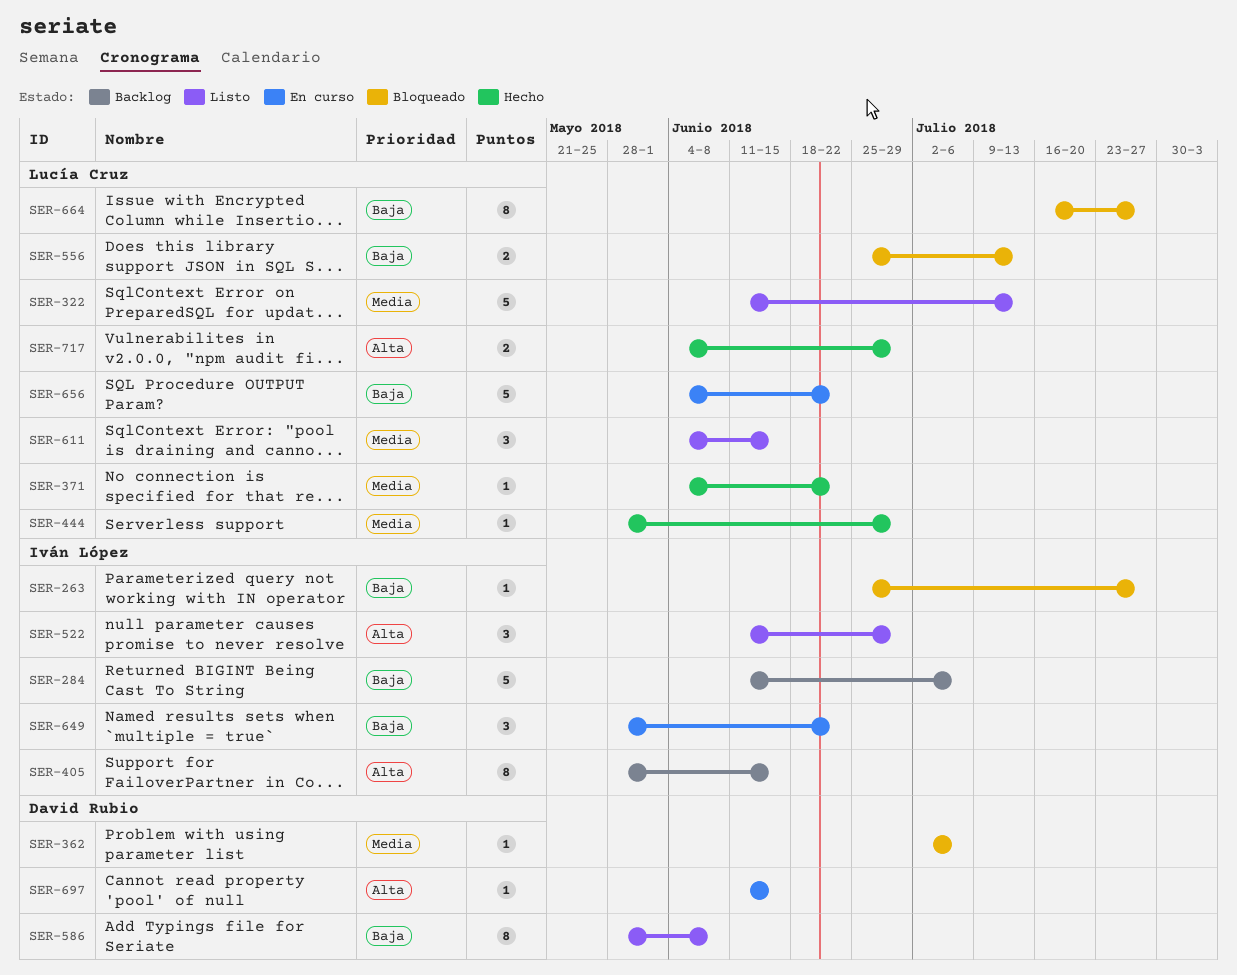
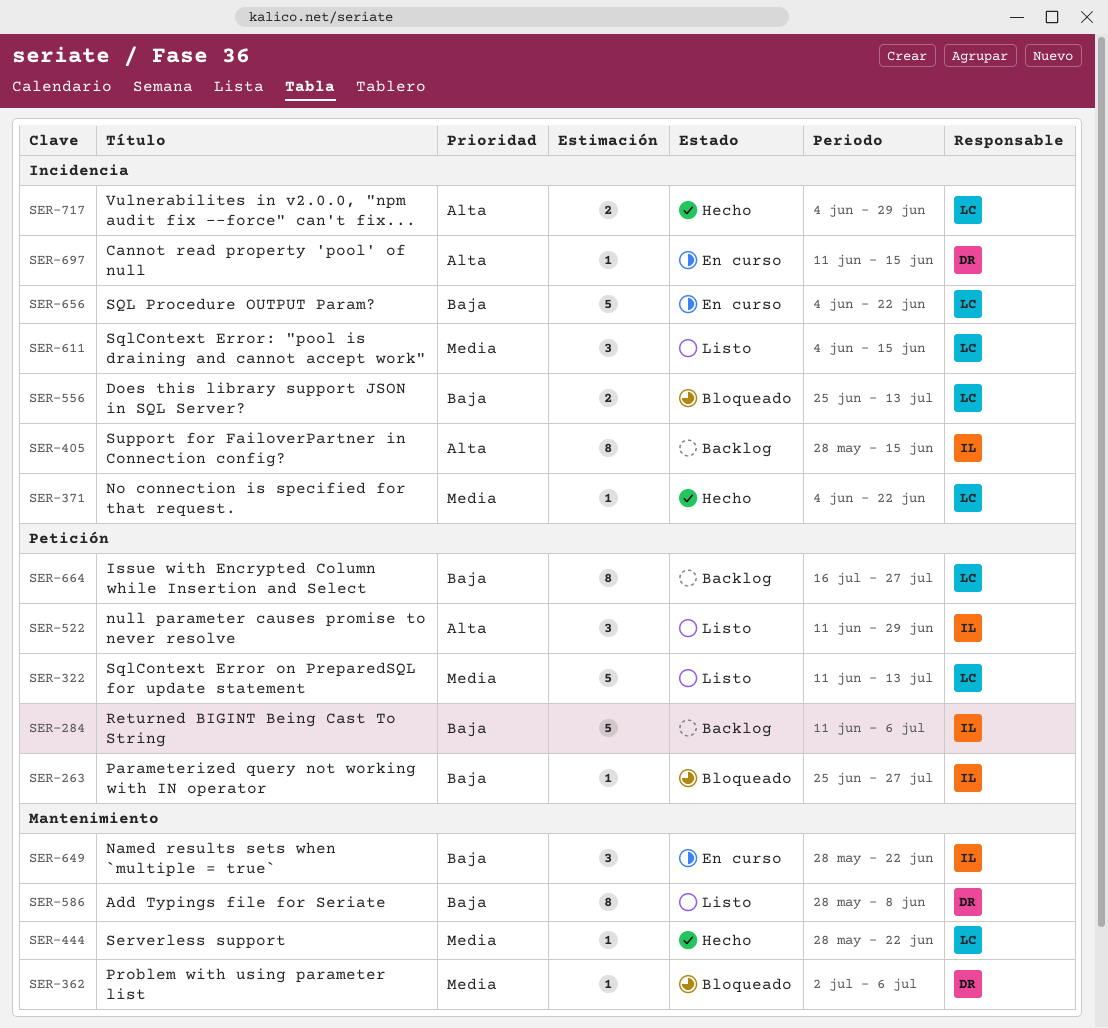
SER-444, due: Jun 29 -> Jun 22
SER-664, status: Bloqueado -> Backlog

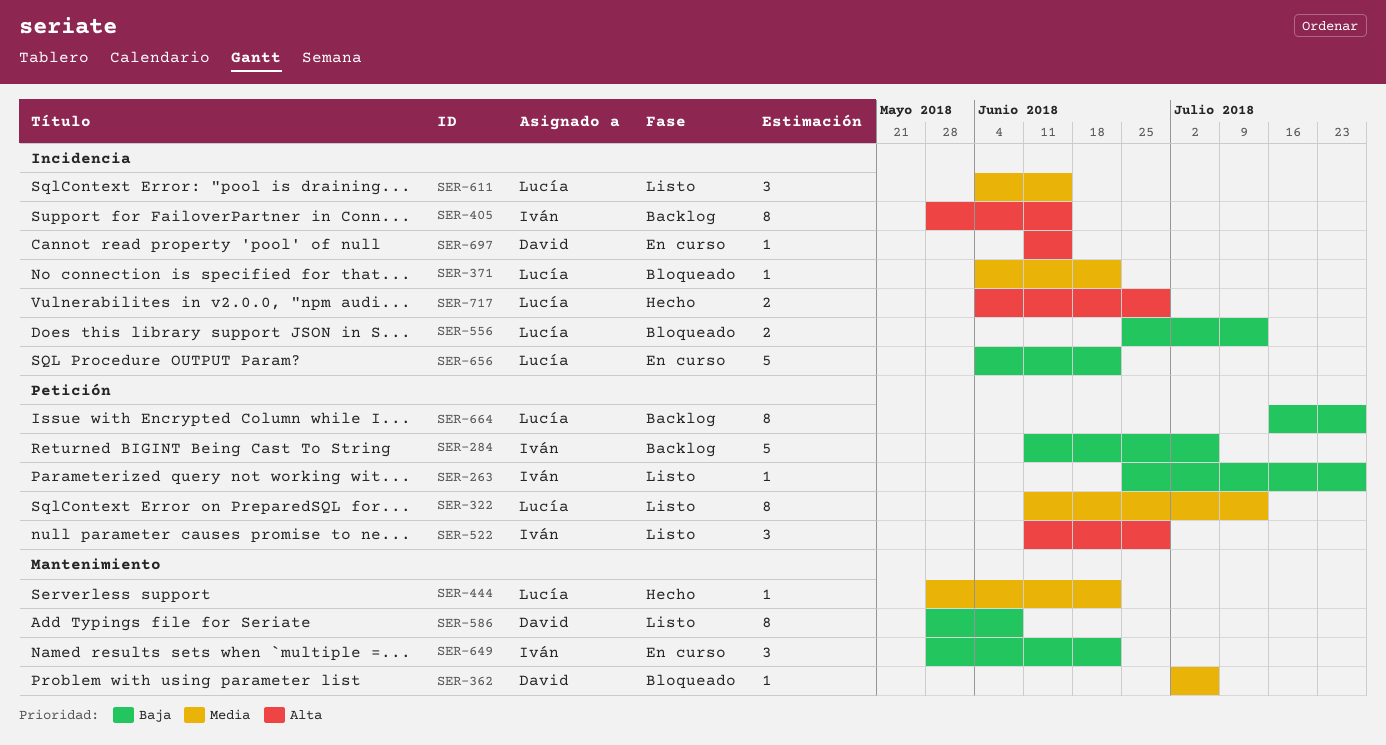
SER-263, status: Bloqueado -> Listo
SER-322, estimate: 5 -> 8
SER-371, status: Hecho -> Bloqueado

